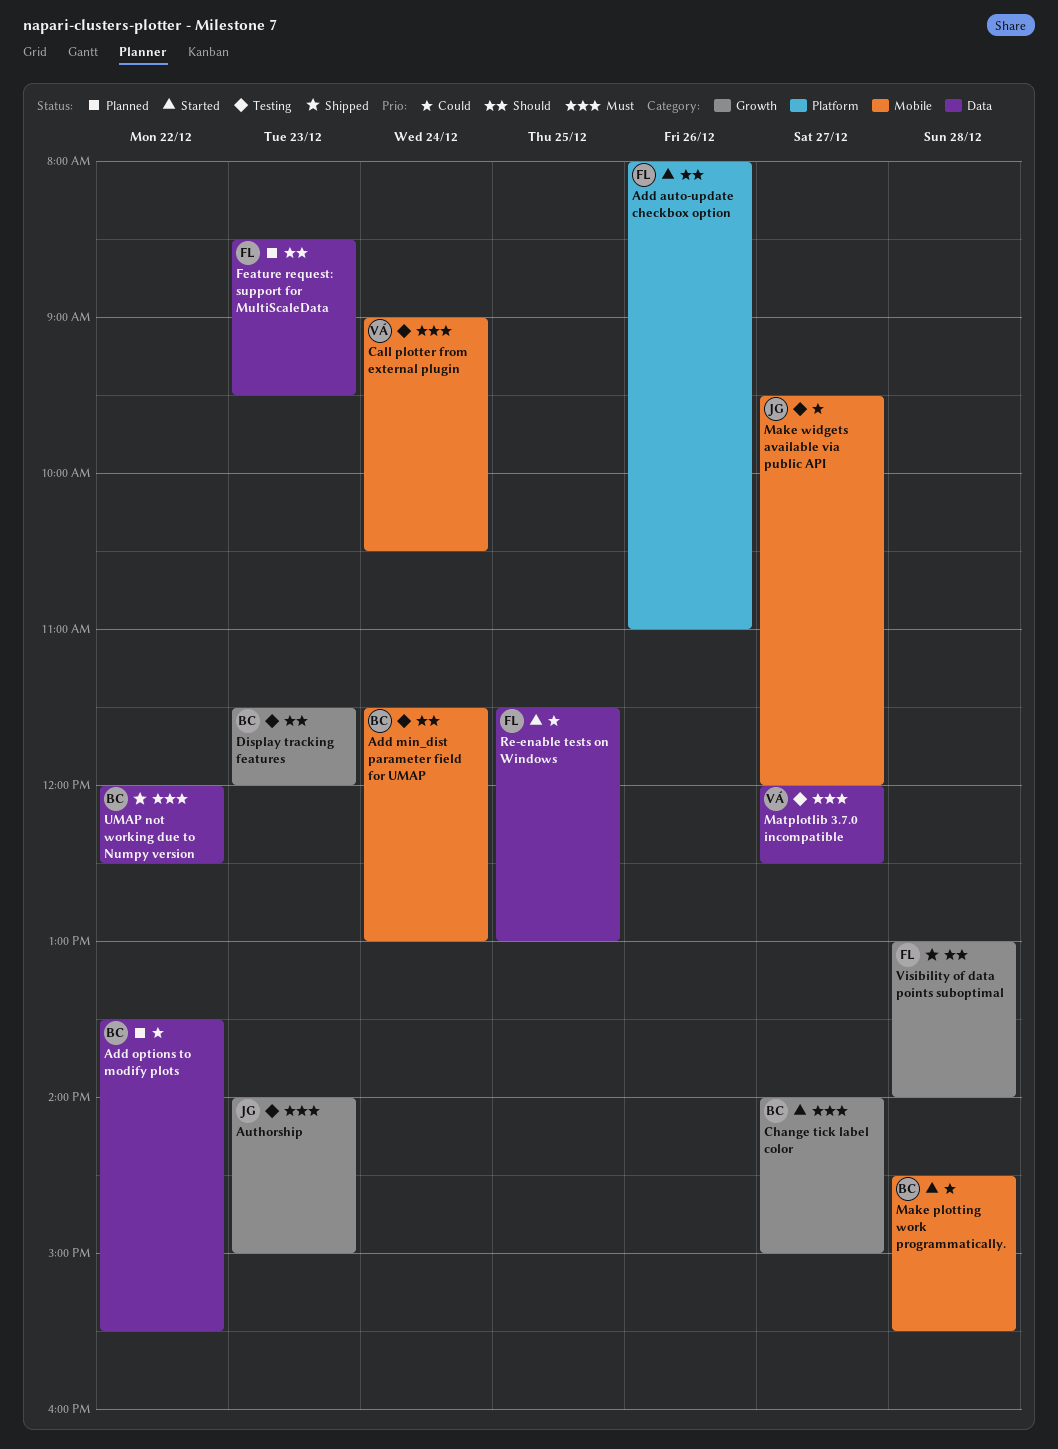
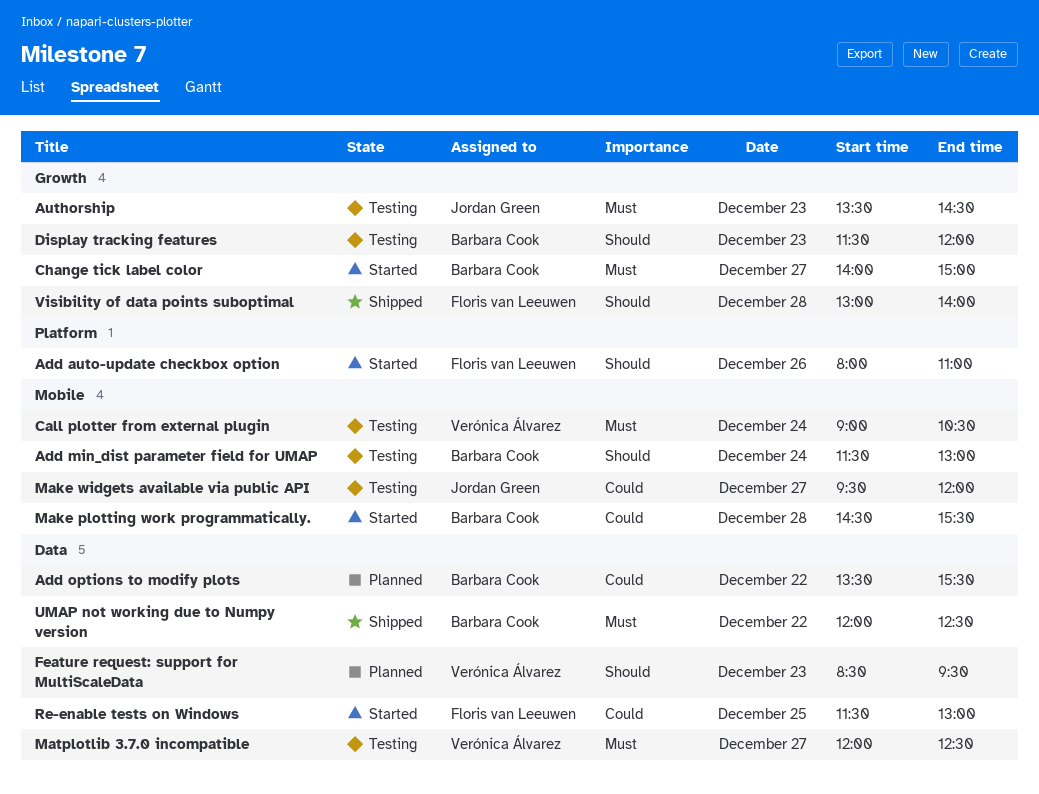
Authorship, begins: 14:00 -> 13:30
Authorship, ends: 15:00 -> 14:30
Feature request: support for MultiScaleData, owner: Floris van Leeuwen -> Verónica Álvarez

